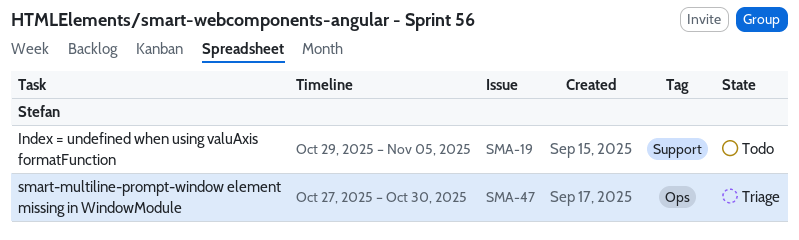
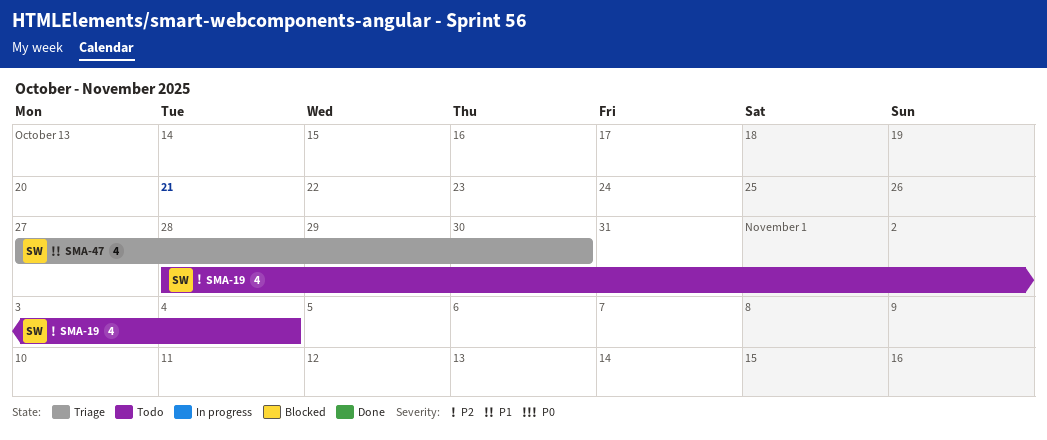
SMA-19, start: Oct 29 -> Oct 28
SMA-19, due: Nov 5 -> Nov 4

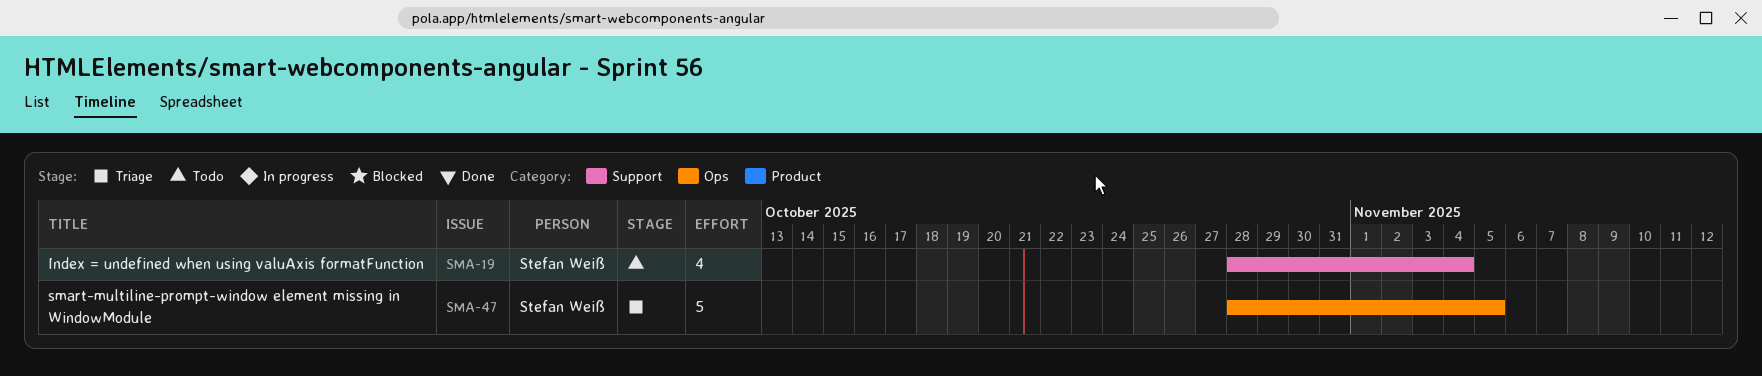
SMA-47, estimate: 4 -> 5
SMA-47, start: Oct 27 -> Oct 28
SMA-47, due: Oct 30 -> Nov 5

